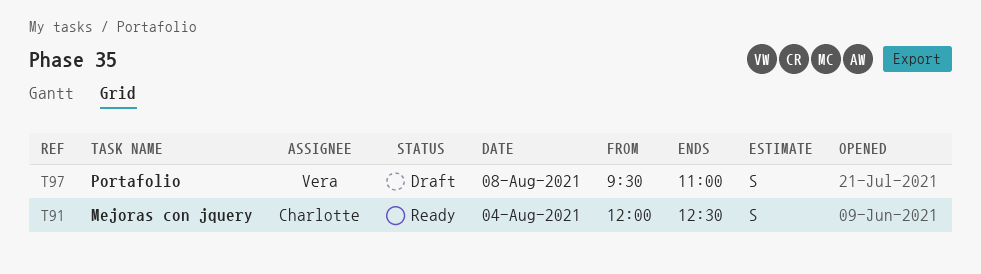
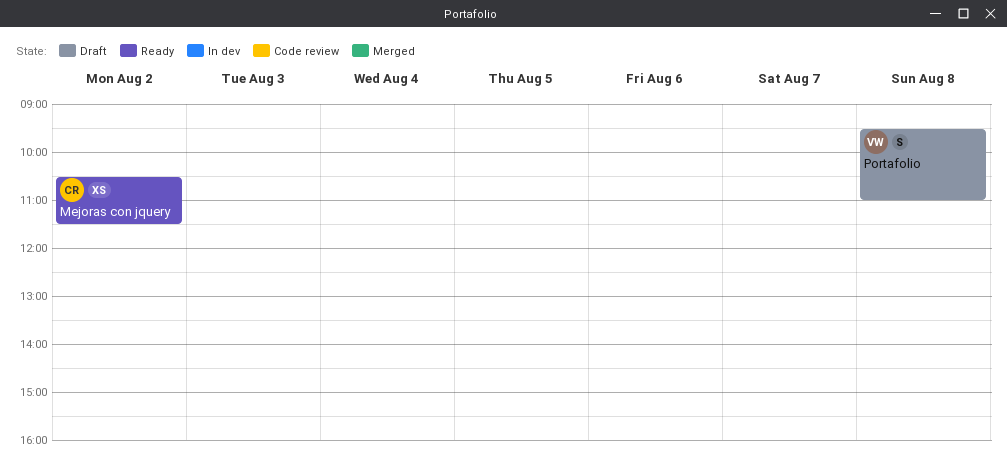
Mejoras con jquery, estimate: S -> XS
Mejoras con jquery, day: Aug 4 -> Aug 2
Mejoras con jquery, begins: 12:00 -> 10:30
Mejoras con jquery, ends: 12:30 -> 11:30

